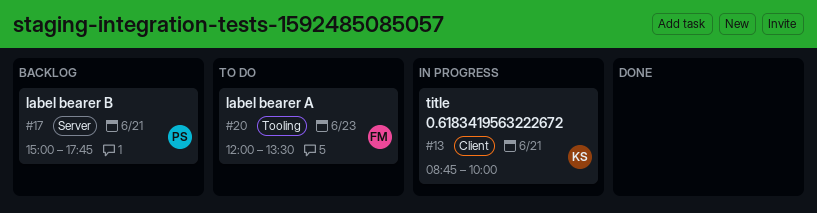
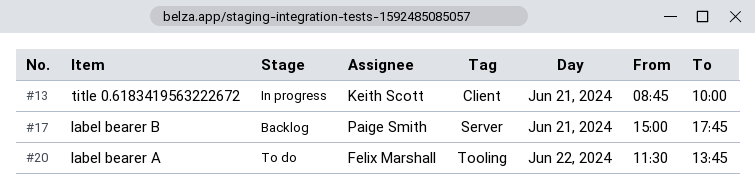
#20, day: Jun 23 -> Jun 22
#20, begins: 12:00 -> 11:30
#20, ends: 13:30 -> 13:45

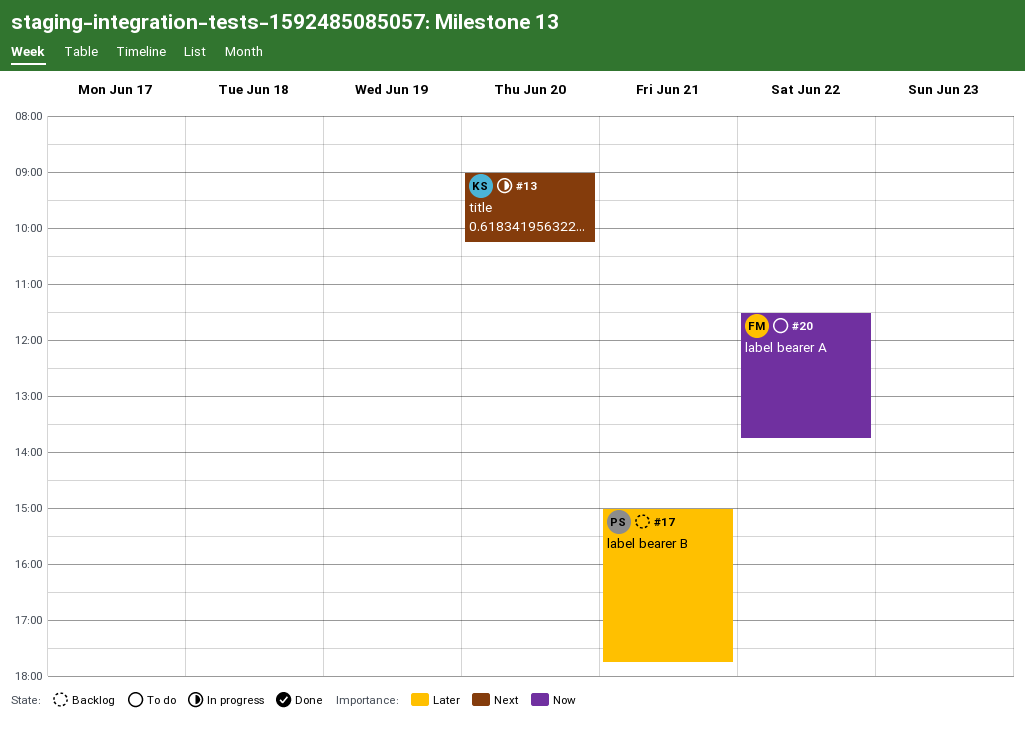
#13, day: Jun 21 -> Jun 20
#13, begins: 08:45 -> 09:00
#13, ends: 10:00 -> 10:15

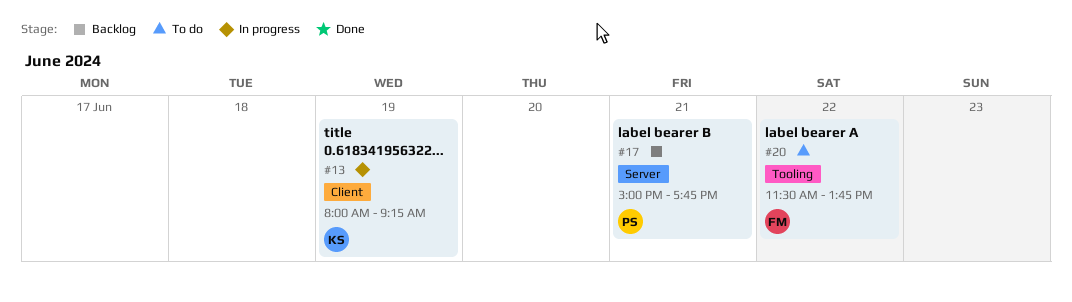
#13, day: Jun 20 -> Jun 19
#13, begins: 09:00 -> 08:00
#13, ends: 10:15 -> 09:15

